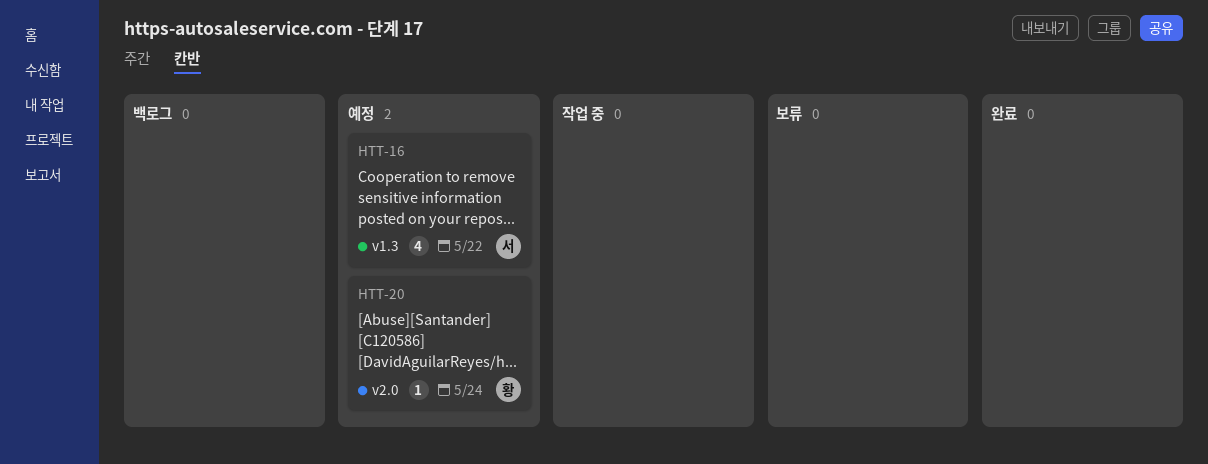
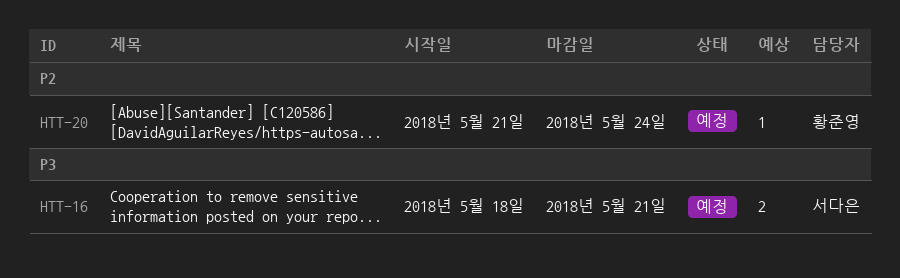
HTT-16, estimate: 4 -> 2
HTT-16, due: May 22 -> May 21

